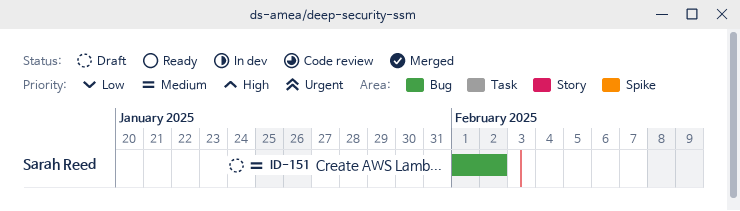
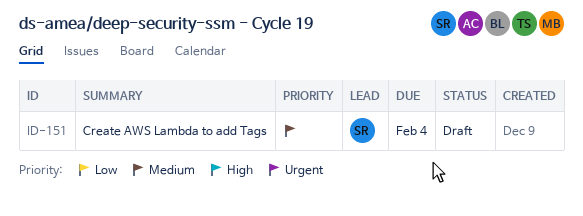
ID-151, due: Feb 2 -> Feb 4

